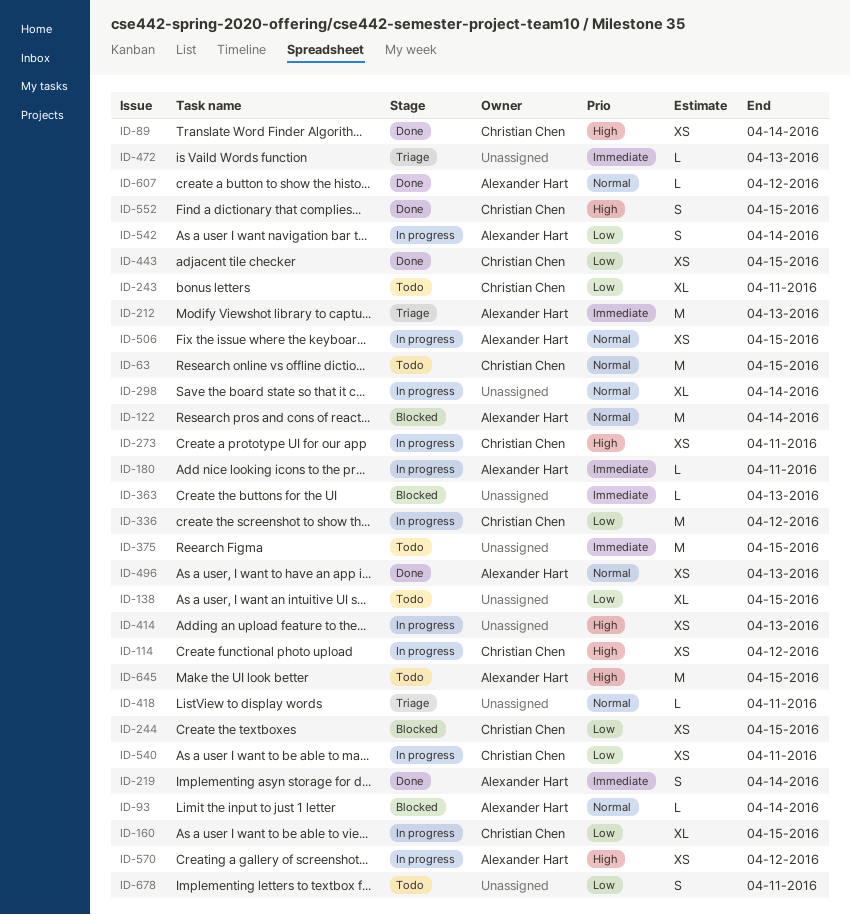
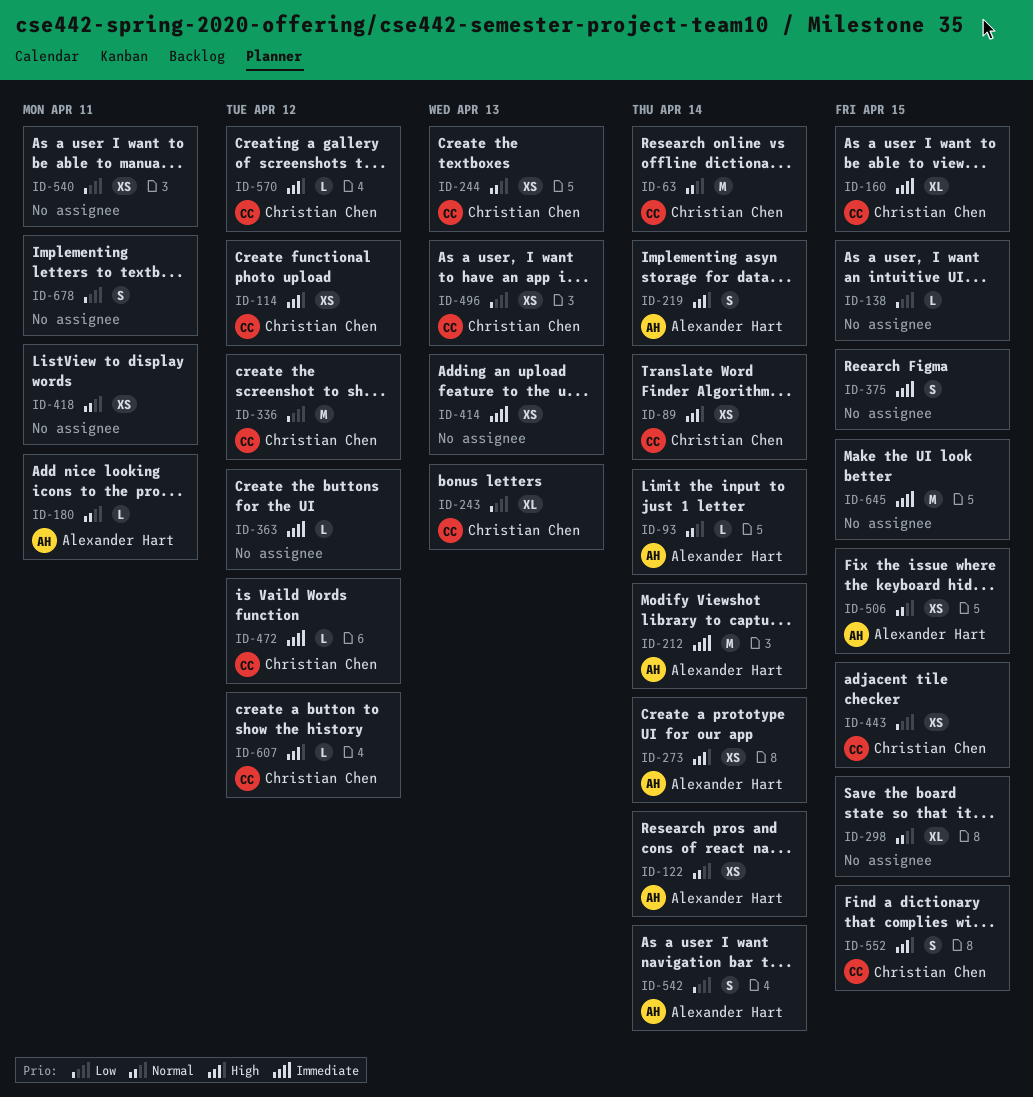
ID-63, due: Apr 15 -> Apr 14
ID-122, estimate: M -> XS
ID-138, estimate: XL -> L
ID-160, priority: Low -> Immediate
ID-180, priority: Immediate -> Normal
ID-212, due: Apr 13 -> Apr 14
ID-219, priority: Immediate -> High
ID-243, due: Apr 11 -> Apr 13
ID-244, priority: Low -> Normal
ID-244, due: Apr 15 -> Apr 13
ID-273, owner: Christian Chen -> Alexander Hart
ID-273, due: Apr 11 -> Apr 14
ID-298, due: Apr 14 -> Apr 15
ID-363, due: Apr 13 -> Apr 12
ID-375, estimate: M -> S
ID-414, priority: High -> Immediate
ID-418, estimate: L -> XS
ID-472, owner: none -> Christian Chen
ID-472, due: Apr 13 -> Apr 12
ID-496, owner: Alexander Hart -> Christian Chen
ID-496, priority: Normal -> Low
ID-540, owner: Christian Chen -> none
ID-570, owner: Alexander Hart -> Christian Chen
ID-570, estimate: XS -> L
ID-607, owner: Alexander Hart -> Christian Chen
ID-607, priority: Normal -> High
ID-645, owner: Alexander Hart -> none
ID-645, priority: High -> Immediate

